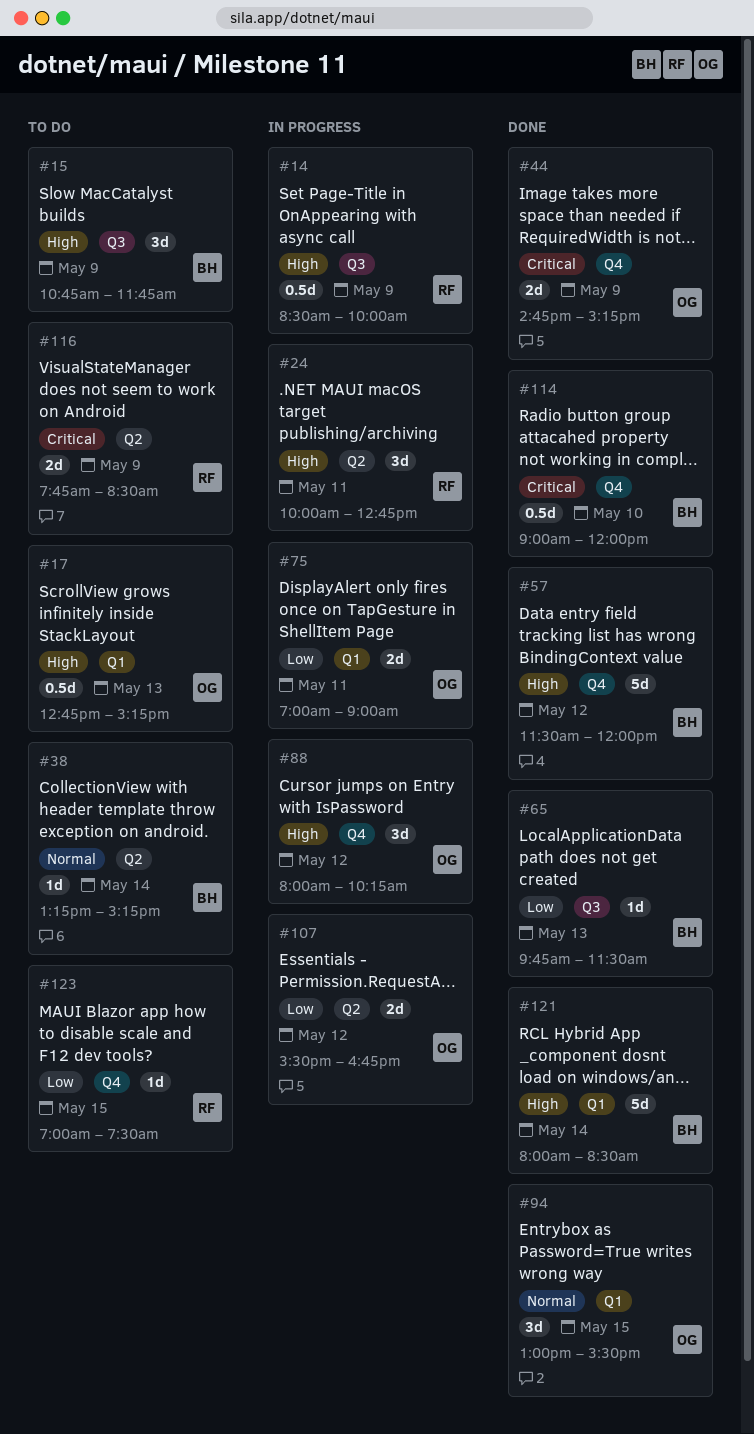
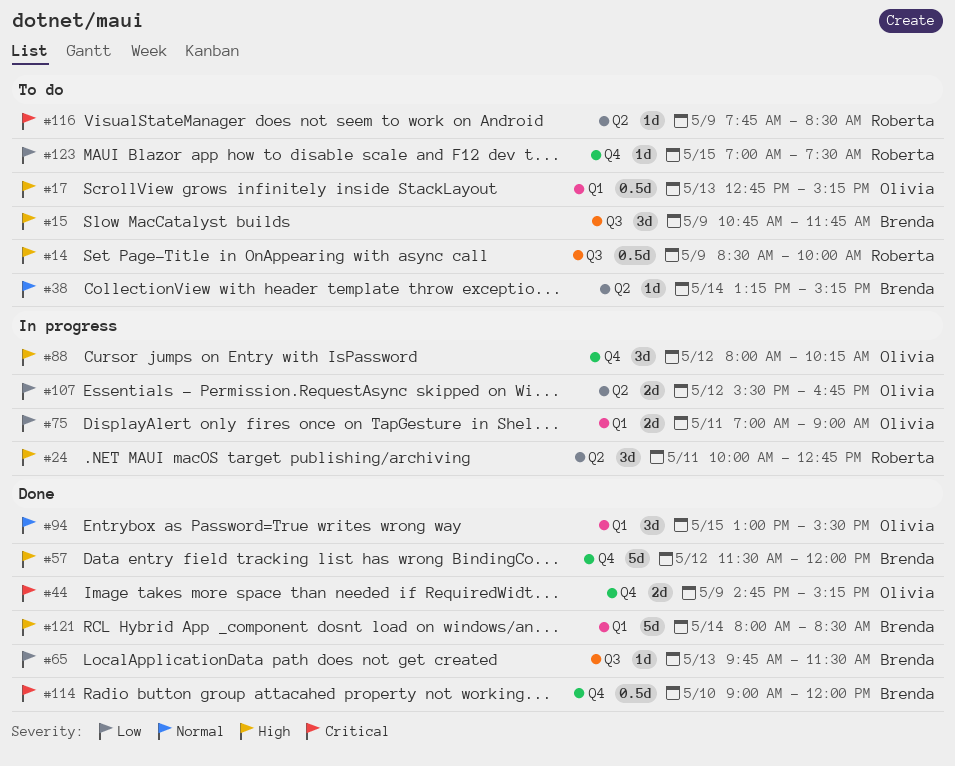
#14, status: In progress -> To do
#116, estimate: 2d -> 1d

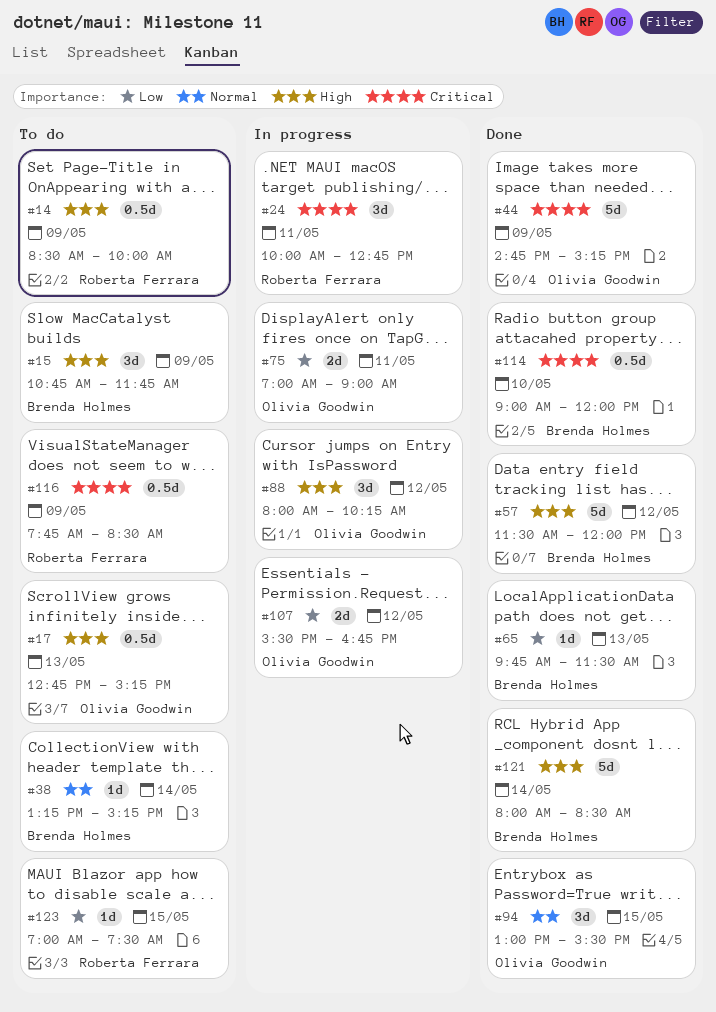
#24, priority: High -> Critical
#44, estimate: 2d -> 5d
#116, estimate: 1d -> 0.5d

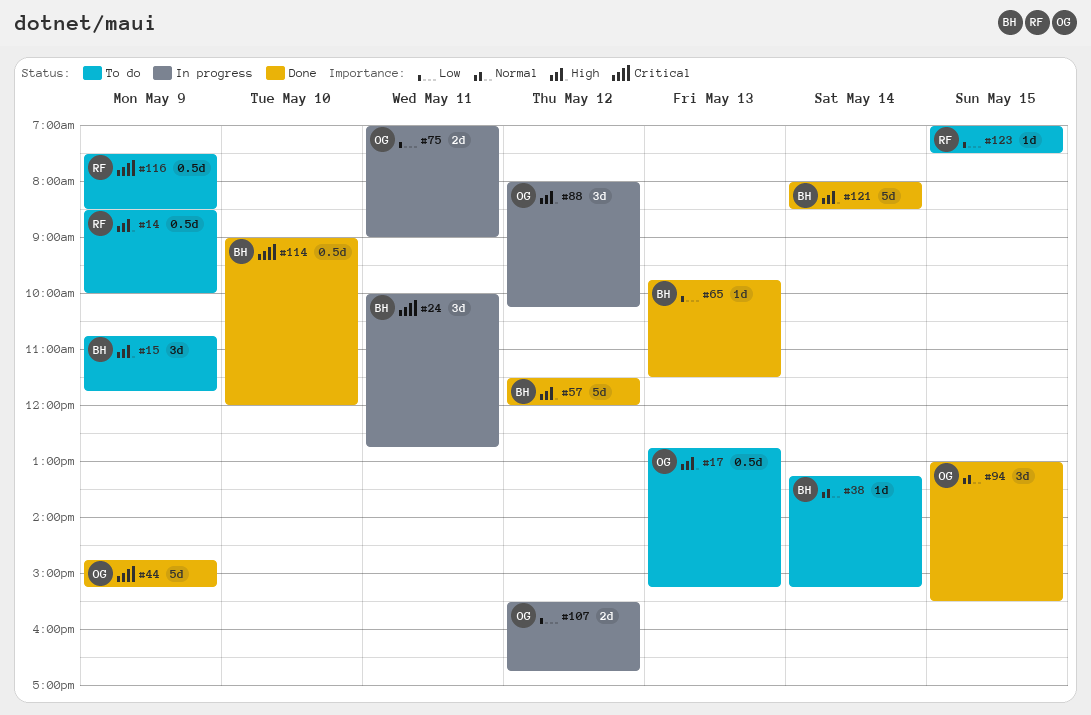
#24, owner: Roberta Ferrara -> Brenda Holmes
#116, begins: 07:45 -> 07:30

